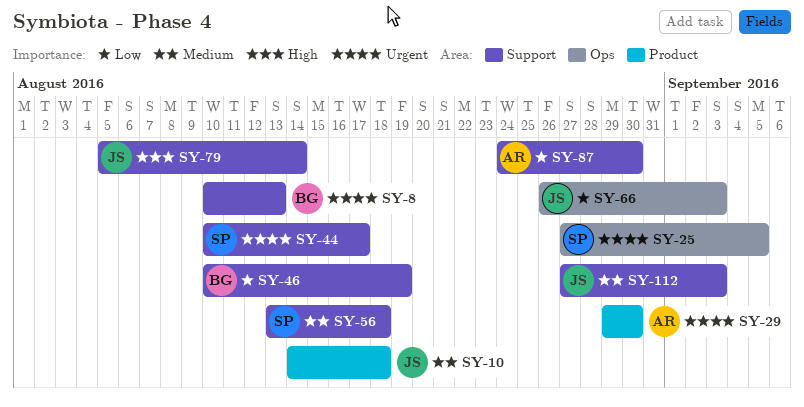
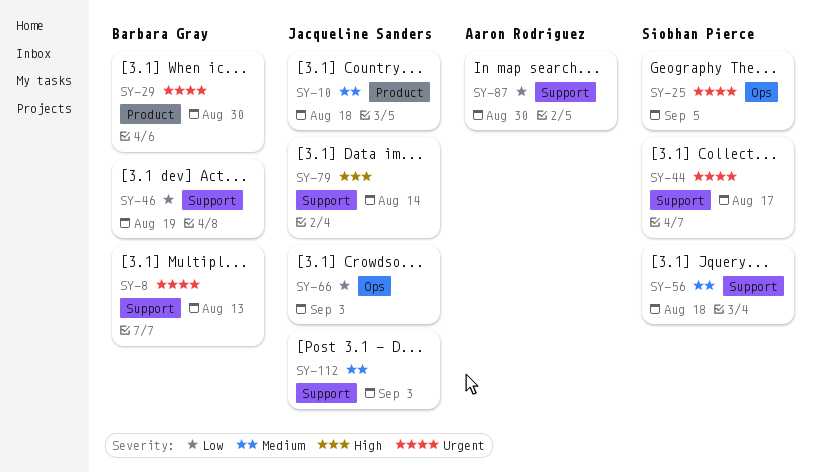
SY-29, owner: Aaron Rodriguez -> Barbara Gray

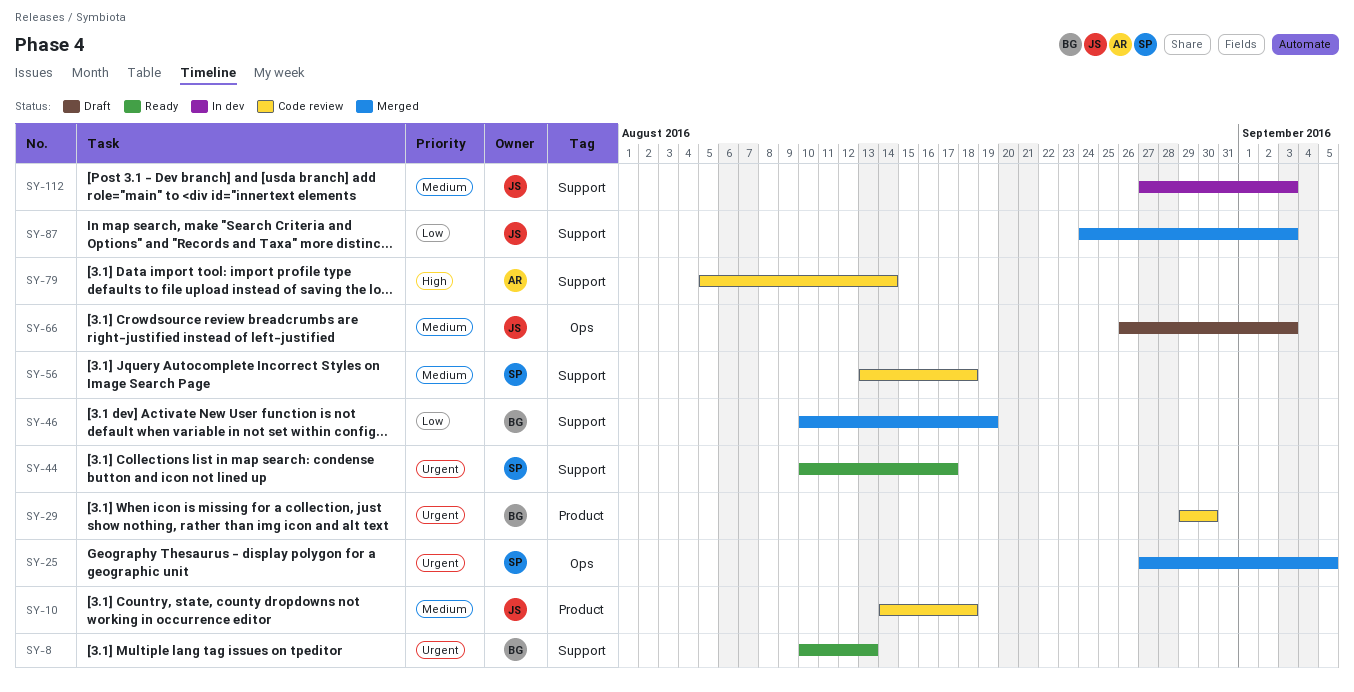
SY-66, priority: Low -> Medium
SY-79, owner: Jacqueline Sanders -> Aaron Rodriguez
SY-87, owner: Aaron Rodriguez -> Jacqueline Sanders
SY-87, due: Aug 30 -> Sep 3

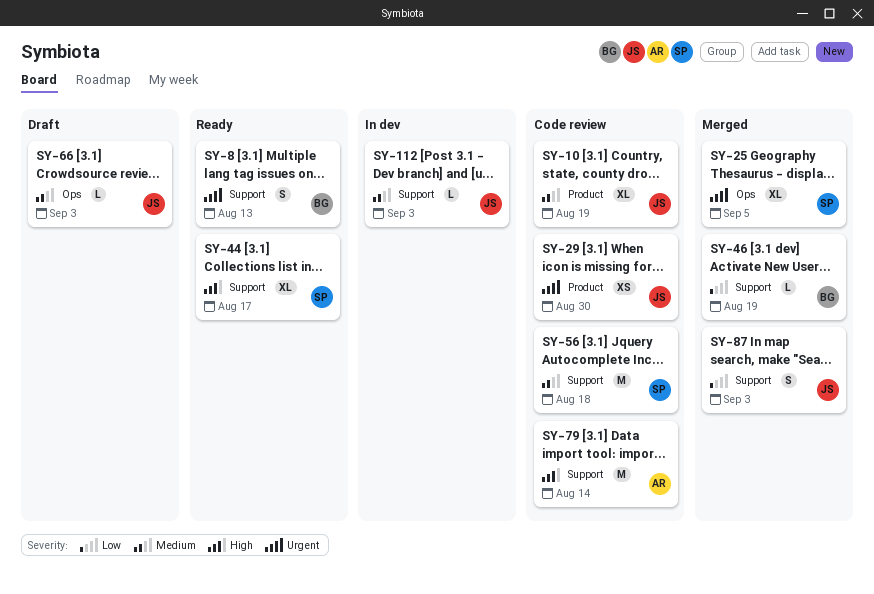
SY-10, due: Aug 18 -> Aug 19
SY-29, owner: BG -> JS
SY-44, priority: Urgent -> High

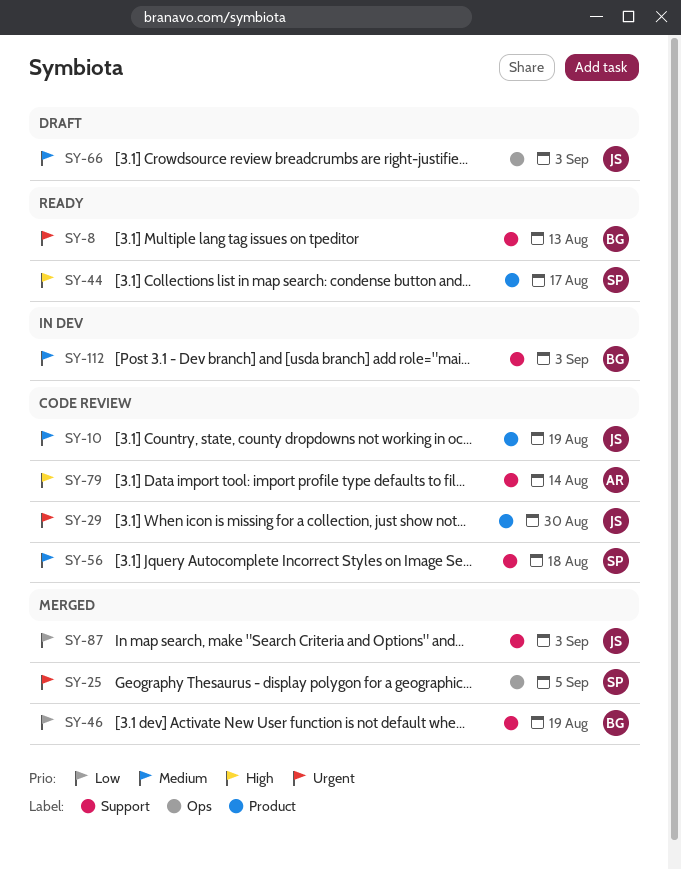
SY-44, label: Support -> Product
SY-112, owner: JS -> BG

